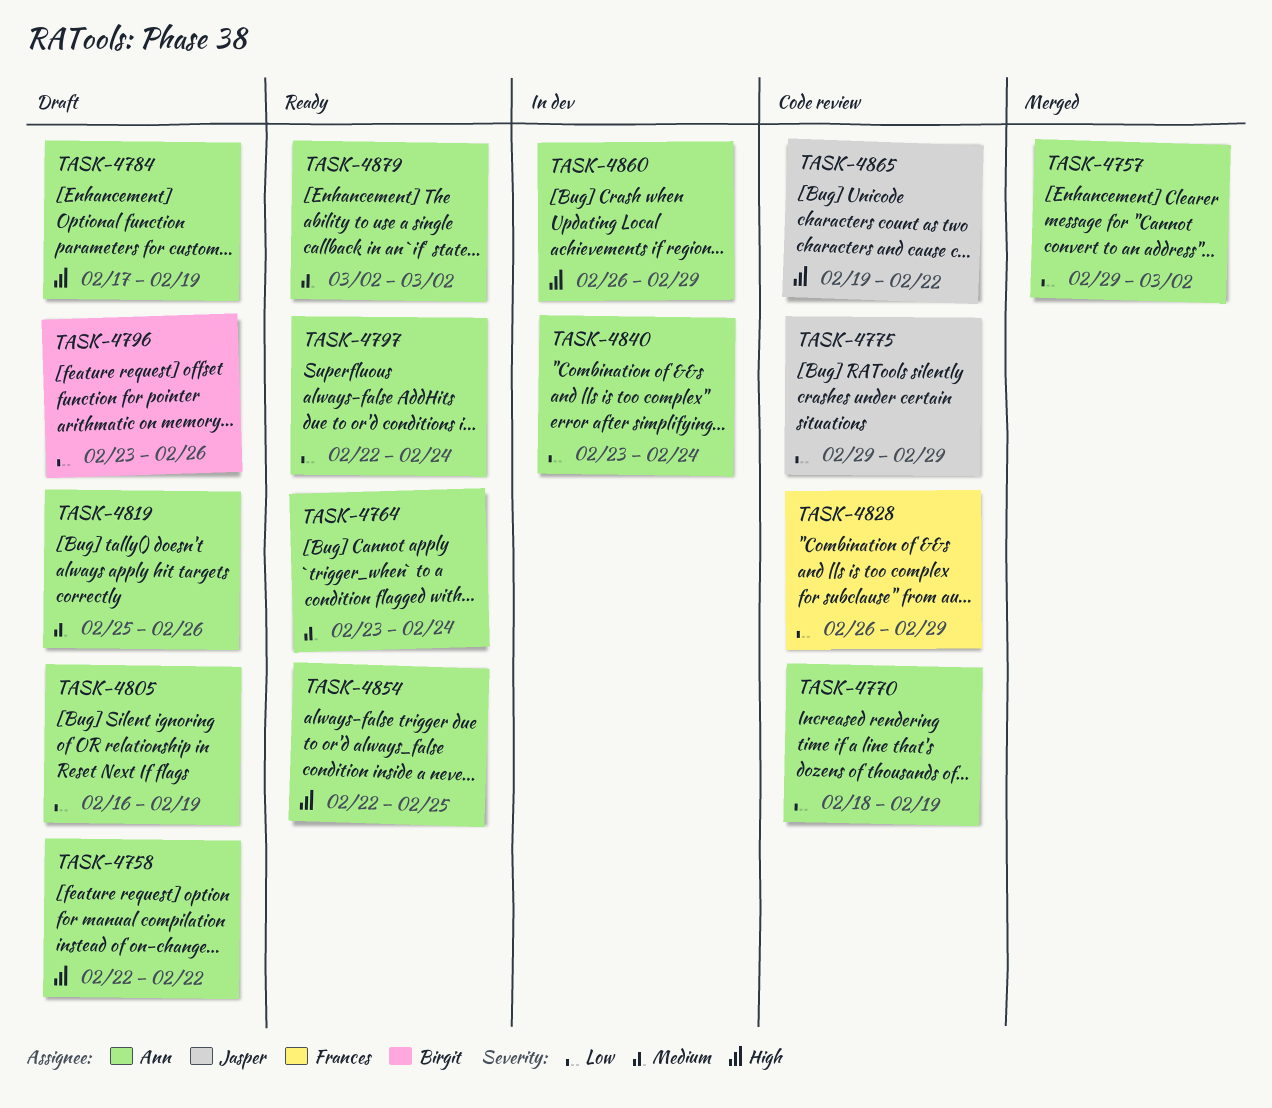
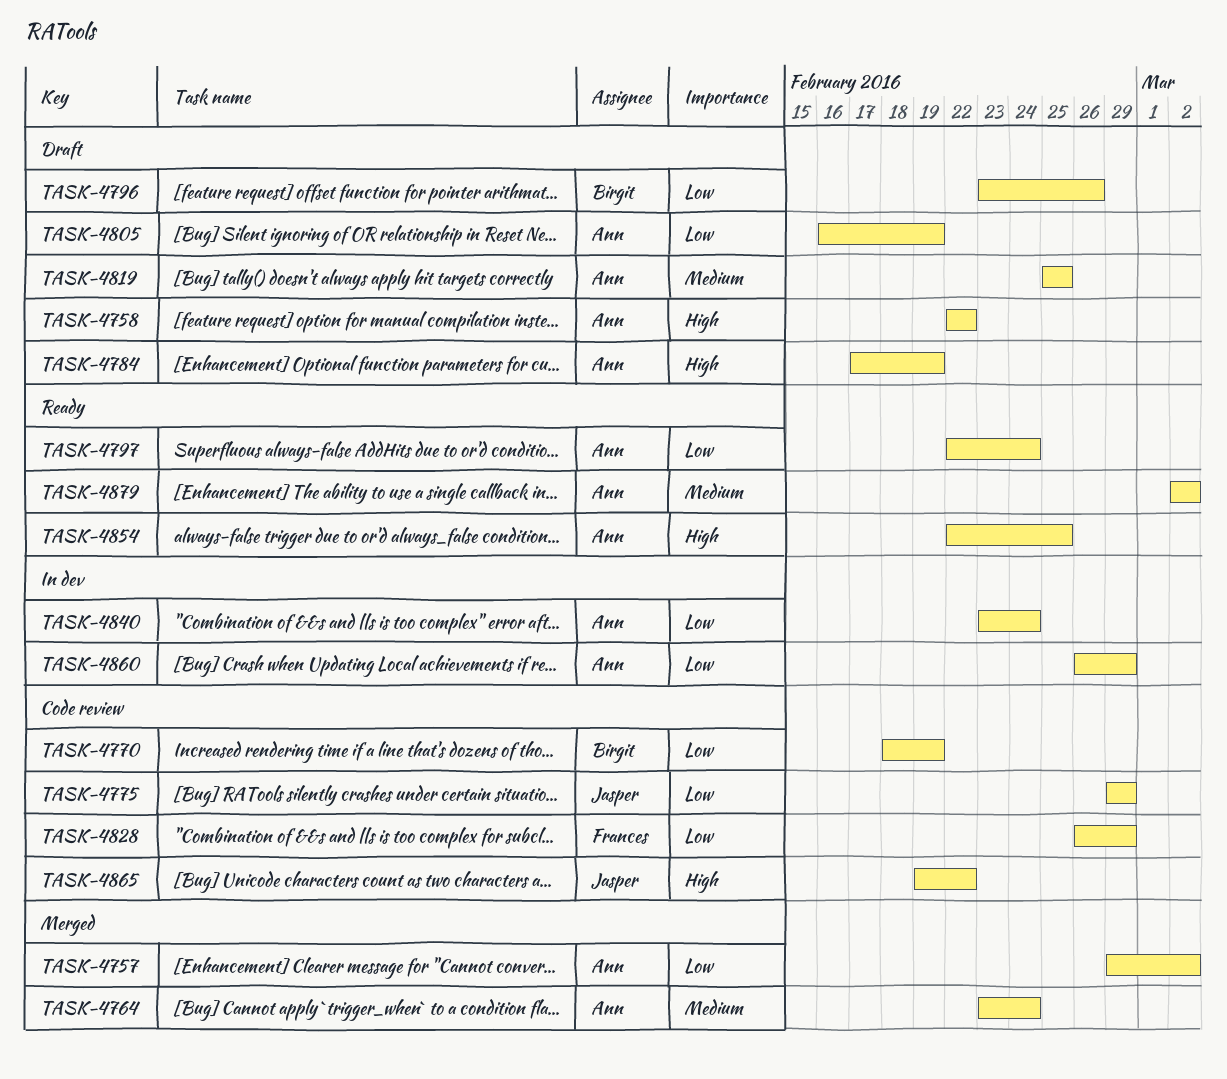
TASK-4764, status: Ready -> Merged
TASK-4770, owner: Ann -> Birgit
TASK-4819, due: Feb 26 -> Feb 25
TASK-4860, priority: High -> Low

